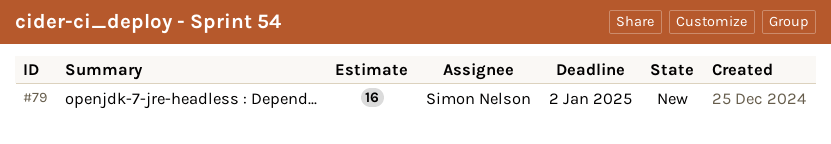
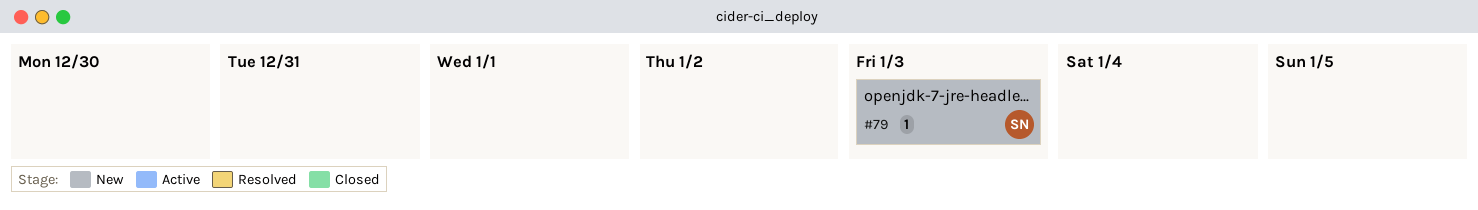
#79, estimate: 16 -> 1
#79, due: Jan 2 -> Jan 3

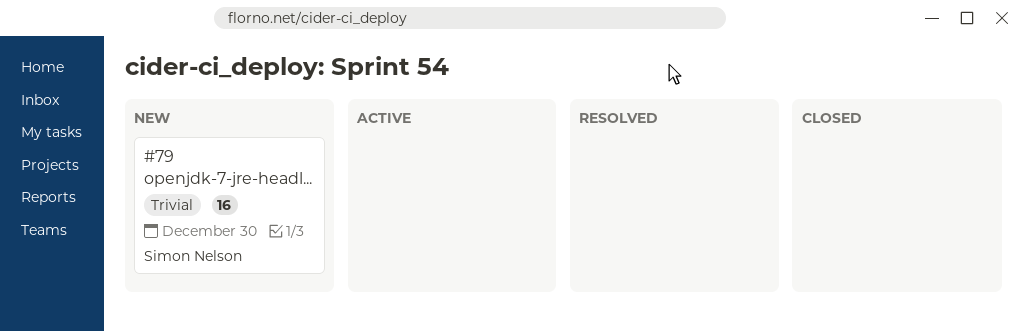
#79, estimate: 1 -> 16
#79, due: Jan 3 -> Dec 30

